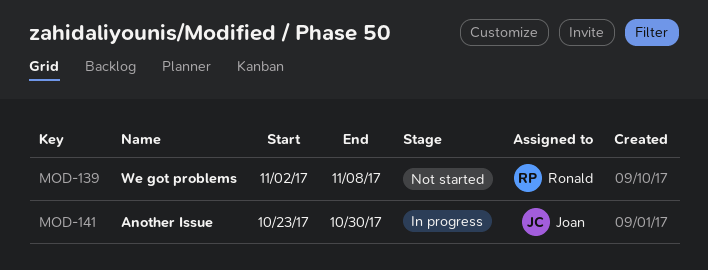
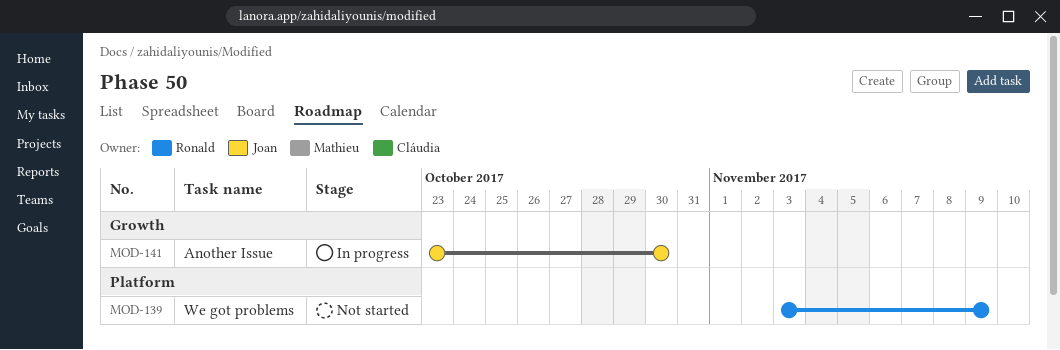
MOD-139, start: Nov 2 -> Nov 3
MOD-139, due: Nov 8 -> Nov 9

